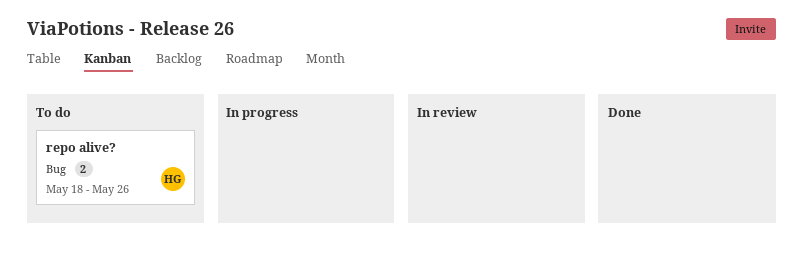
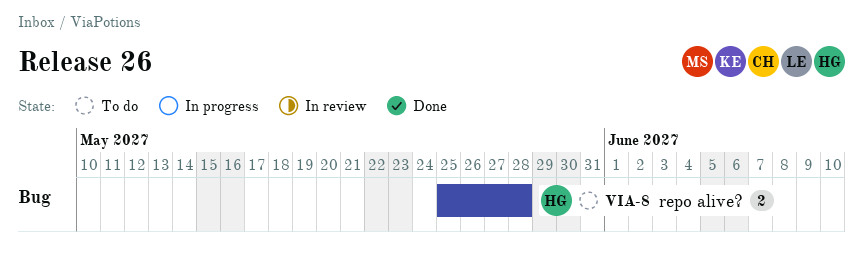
repo alive?, start: May 18 -> May 25
repo alive?, due: May 26 -> May 28

